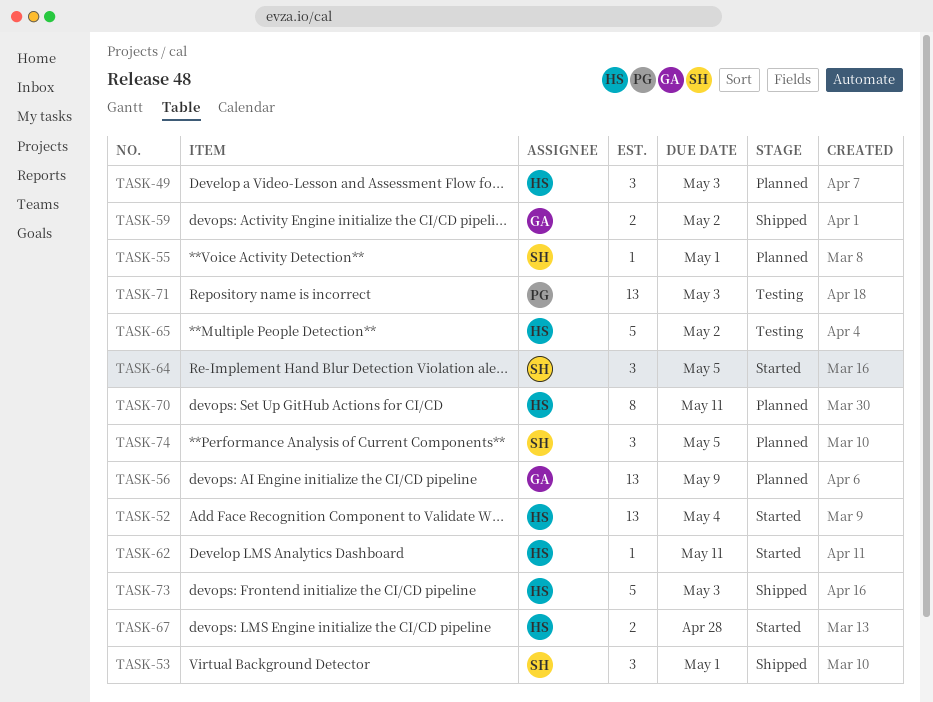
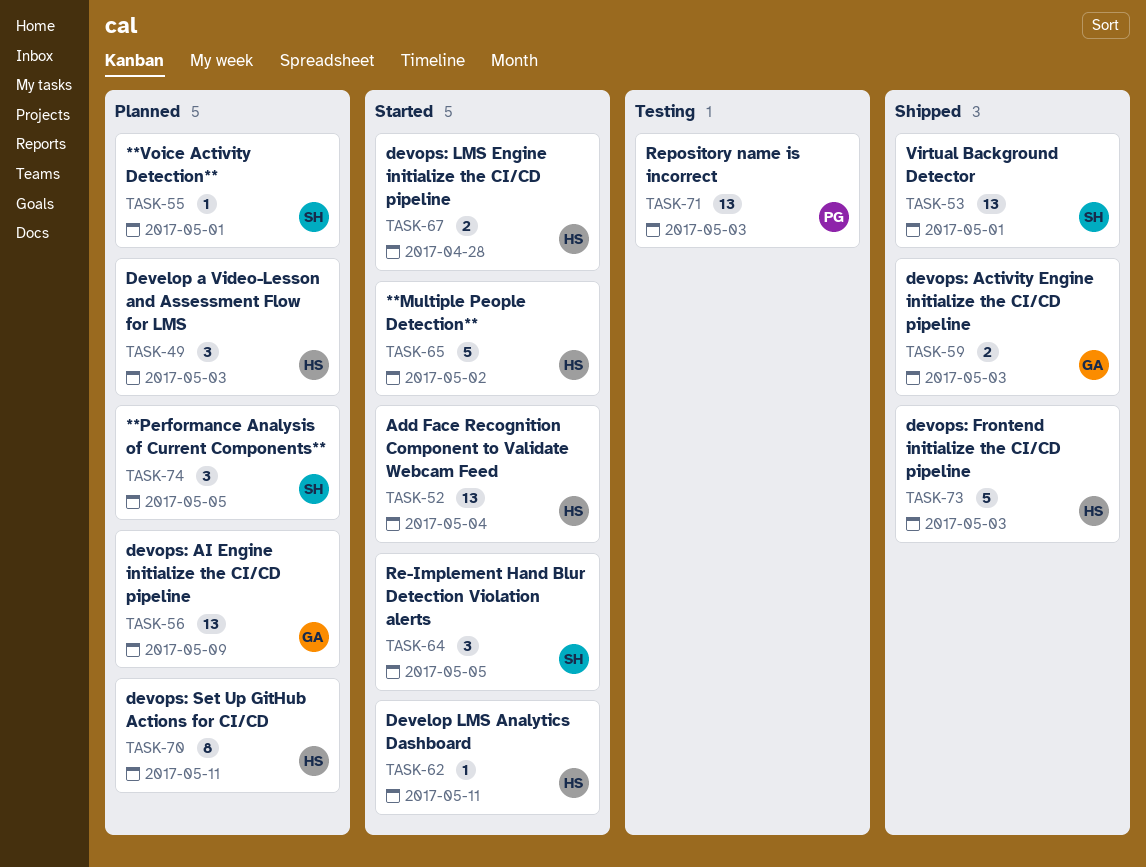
TASK-53, estimate: 3 -> 13
TASK-59, due: May 2 -> May 3
TASK-65, status: Testing -> Started

